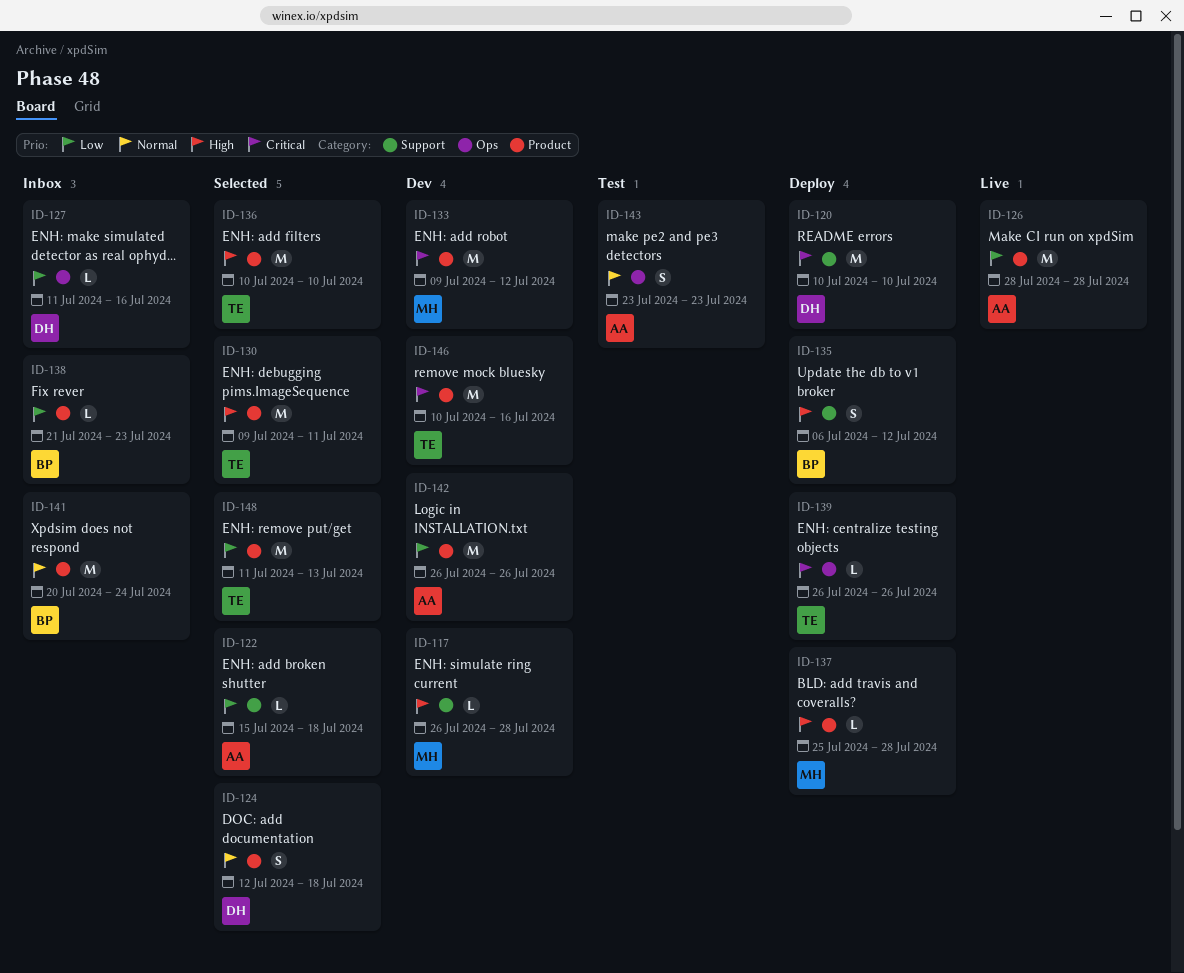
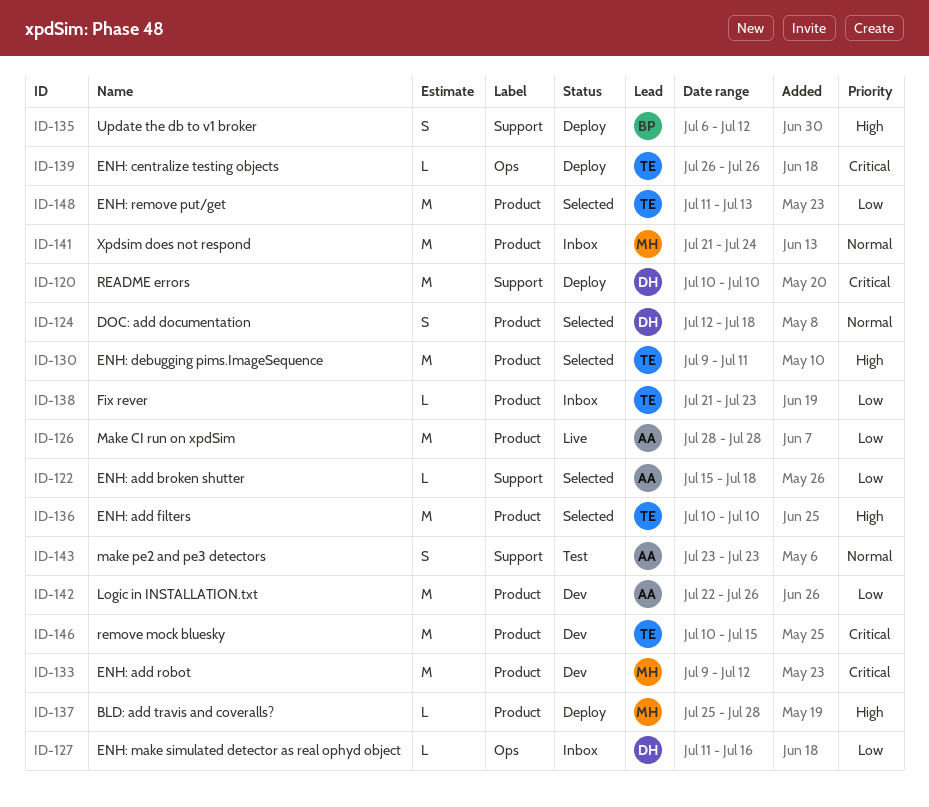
ID-117: present -> none
ID-138, owner: BP -> TE
ID-141, owner: BP -> MH
ID-141, start: Jul 20 -> Jul 21
ID-142, start: Jul 26 -> Jul 22
ID-143, label: Ops -> Support
ID-146, due: Jul 16 -> Jul 15

